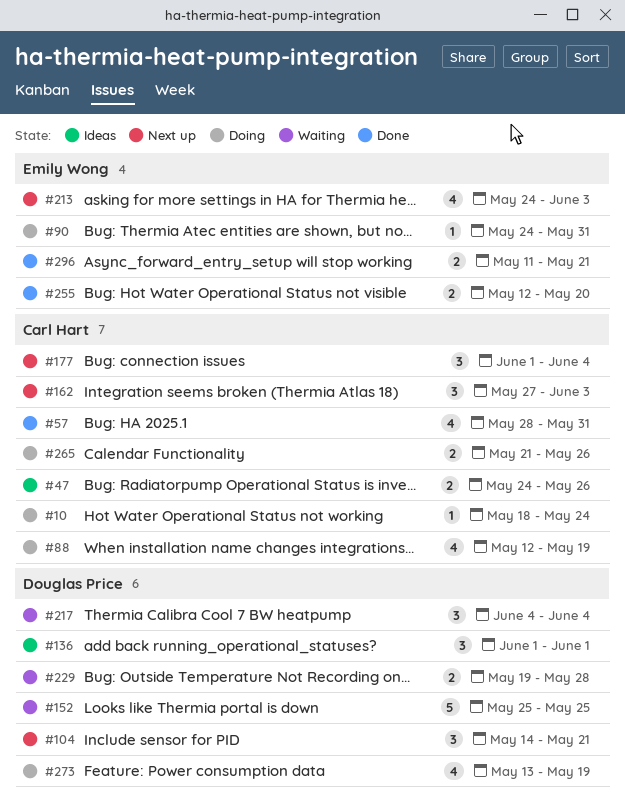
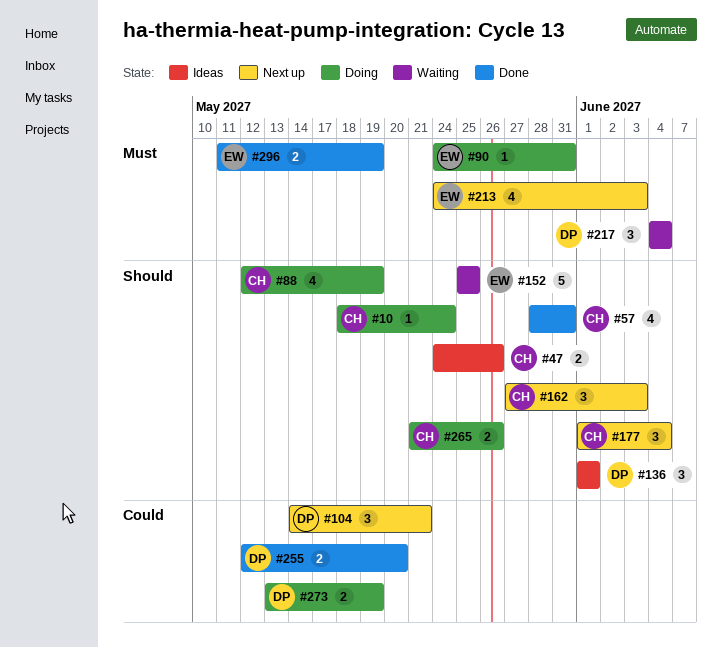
#152, owner: Douglas Price -> Emily Wong
#229: present -> none
#255, owner: Emily Wong -> Douglas Price
#273, estimate: 4 -> 2
#296, due: May 21 -> May 19

